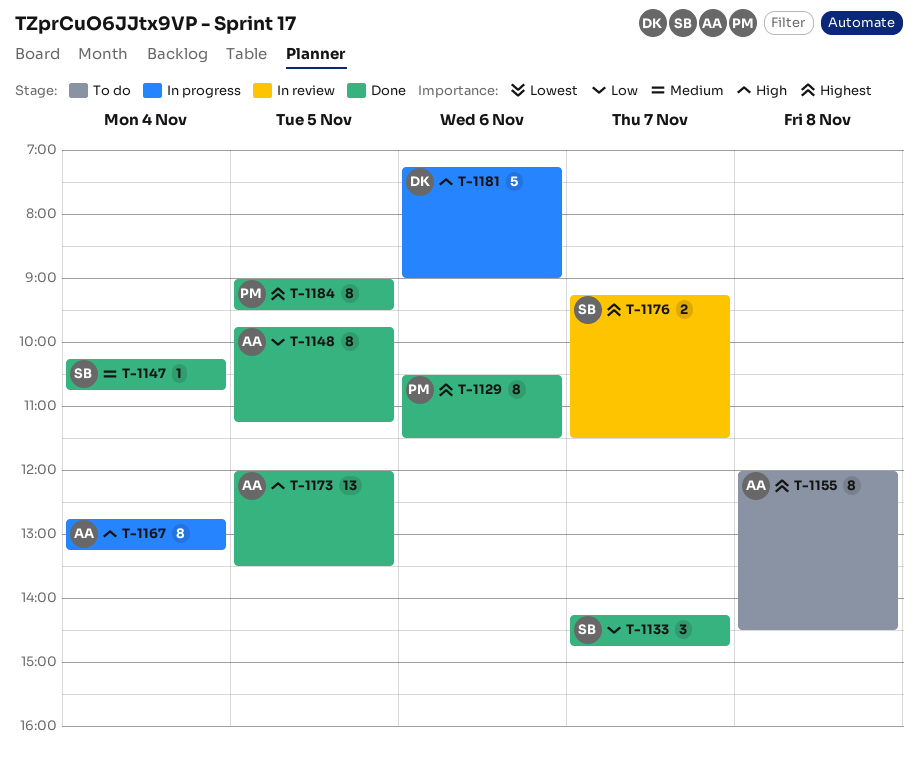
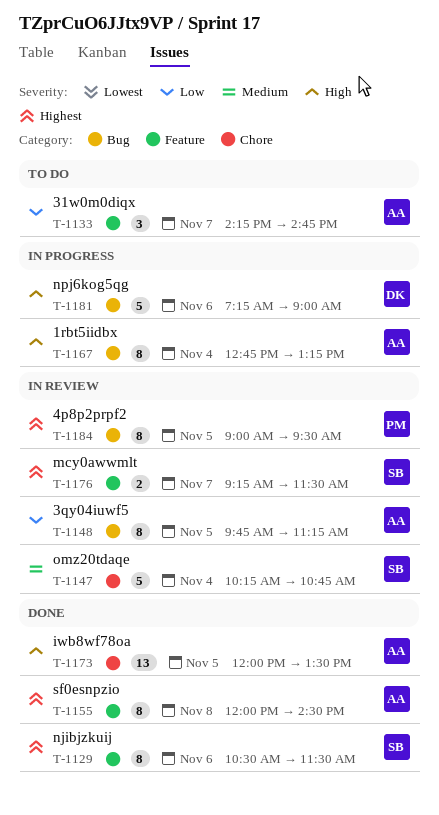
T-1129, owner: PM -> SB
T-1133, status: Done -> To do
T-1133, owner: SB -> AA
T-1147, status: Done -> In review
T-1147, estimate: 1 -> 5
T-1148, status: Done -> In review
T-1155, status: To do -> Done
T-1184, status: Done -> In review

